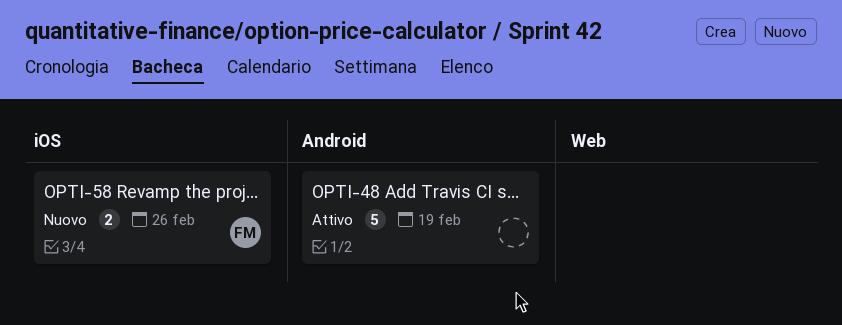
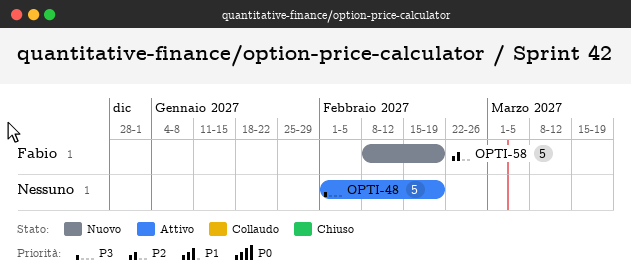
OPTI-58, estimate: 2 -> 5
OPTI-58, due: Feb 26 -> Feb 19

